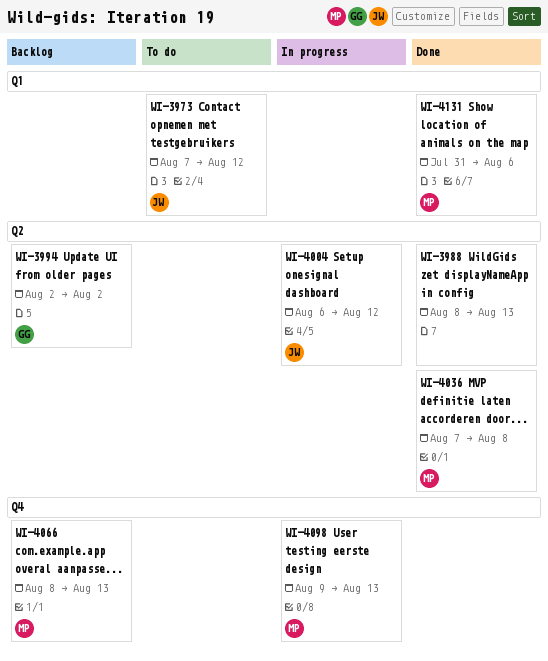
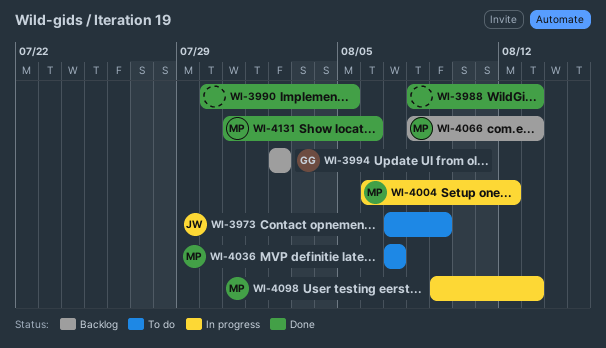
WI-3973, due: Aug 12 -> Aug 9
WI-3990: none -> present
WI-4004, owner: JW -> MP
WI-4036, status: Done -> To do
WI-4036, due: Aug 8 -> Aug 7

